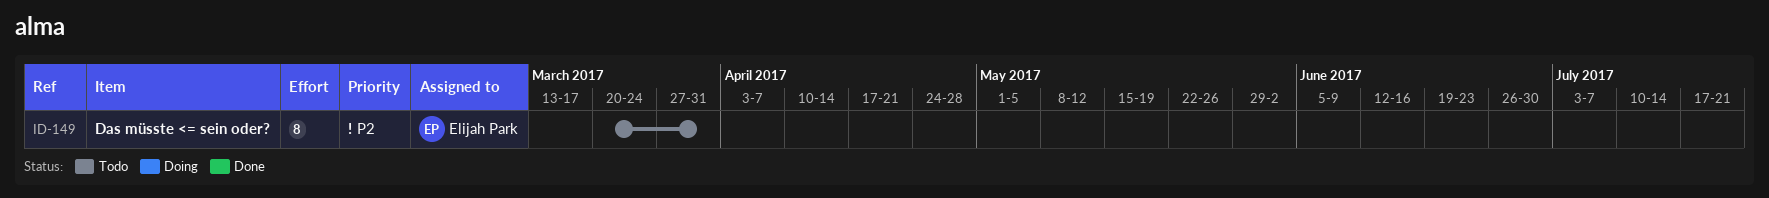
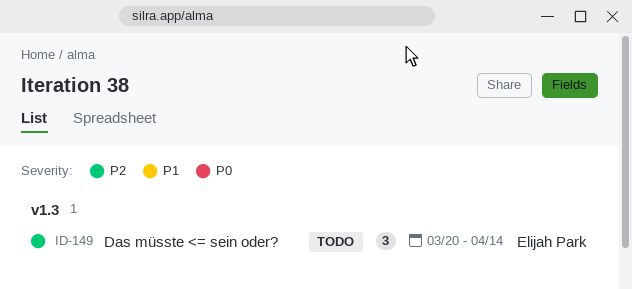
ID-149, estimate: 8 -> 3
ID-149, due: Mar 31 -> Apr 14

